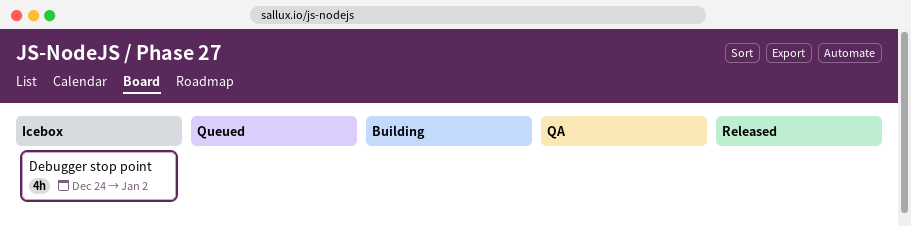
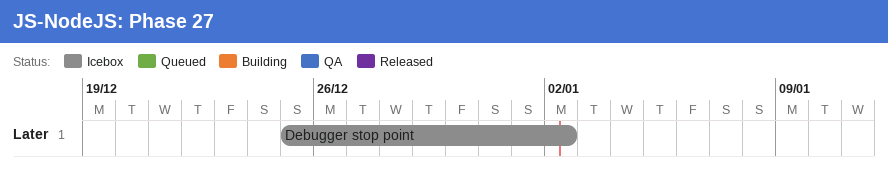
Debugger stop point, start: Dec 24 -> Dec 25

